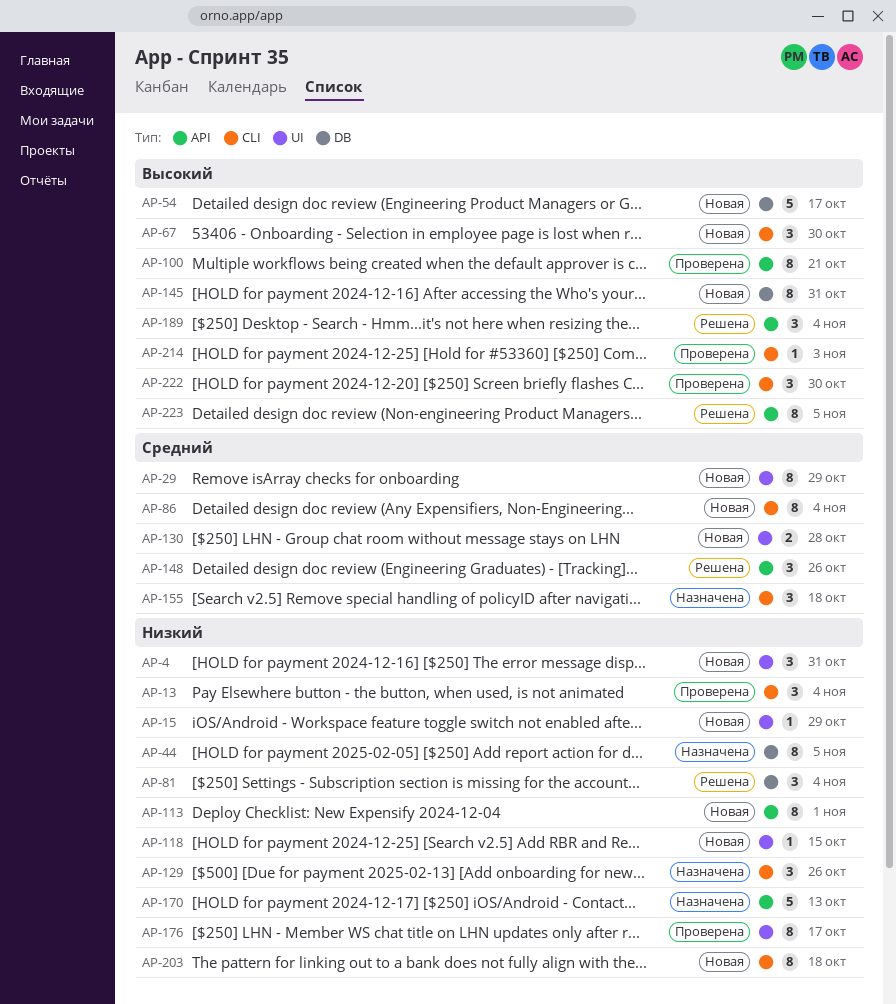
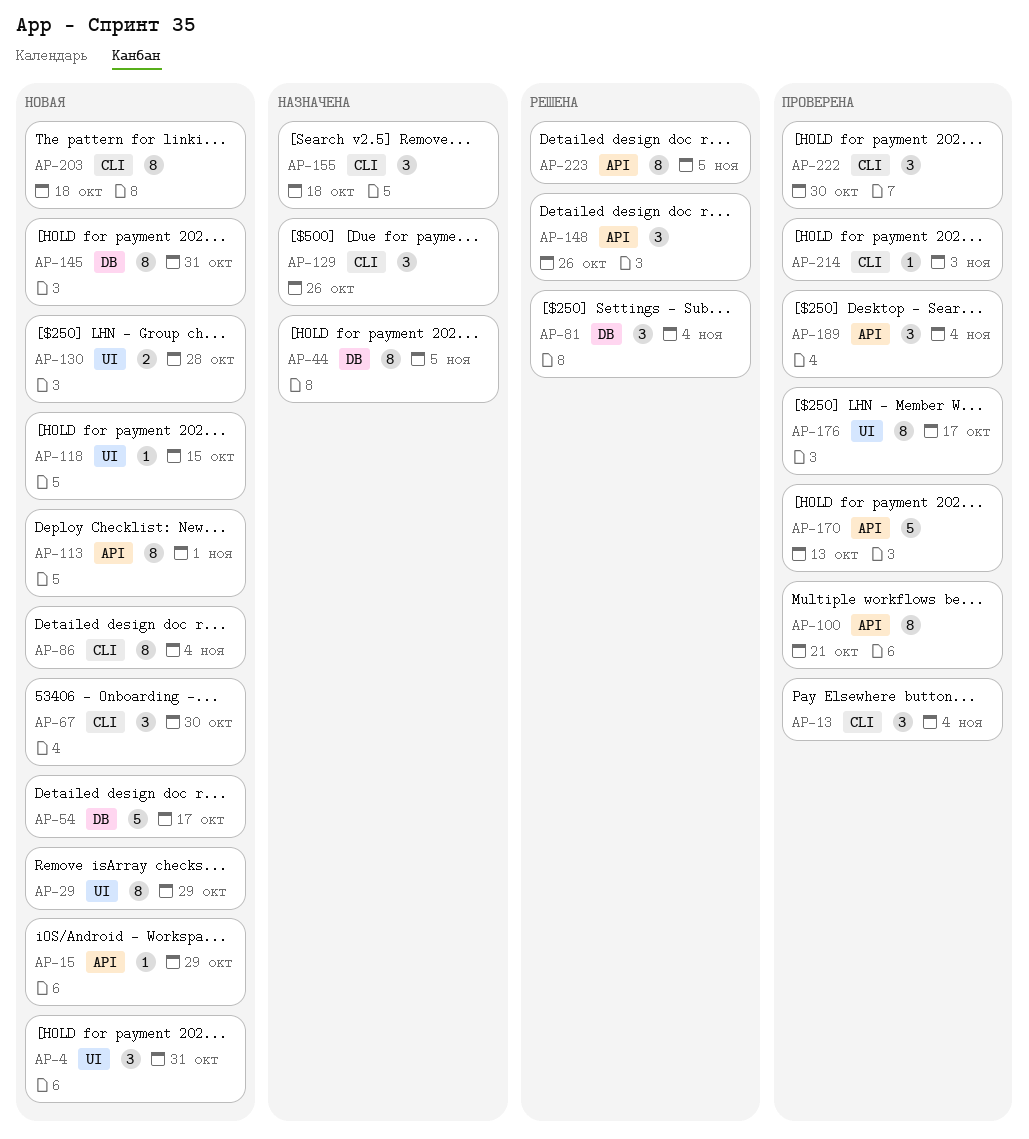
AP-15, label: UI -> API
AP-170, status: Назначена -> Проверена
AP-189, status: Решена -> Проверена

